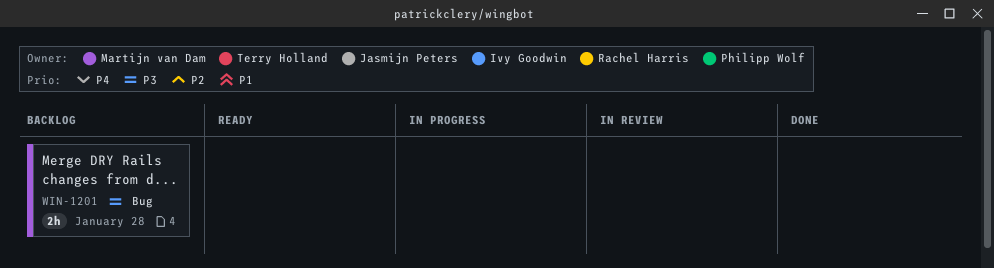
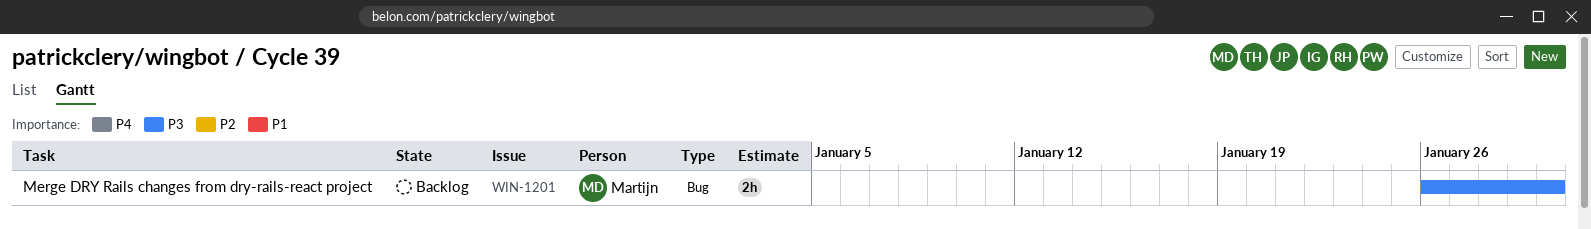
WIN-1201, due: Jan 28 -> Jan 30

